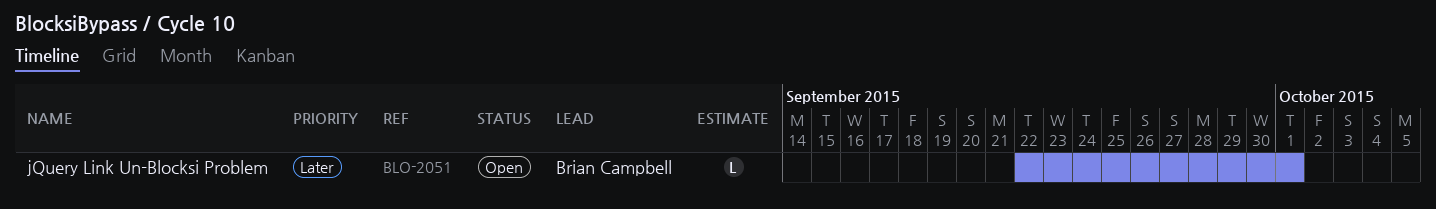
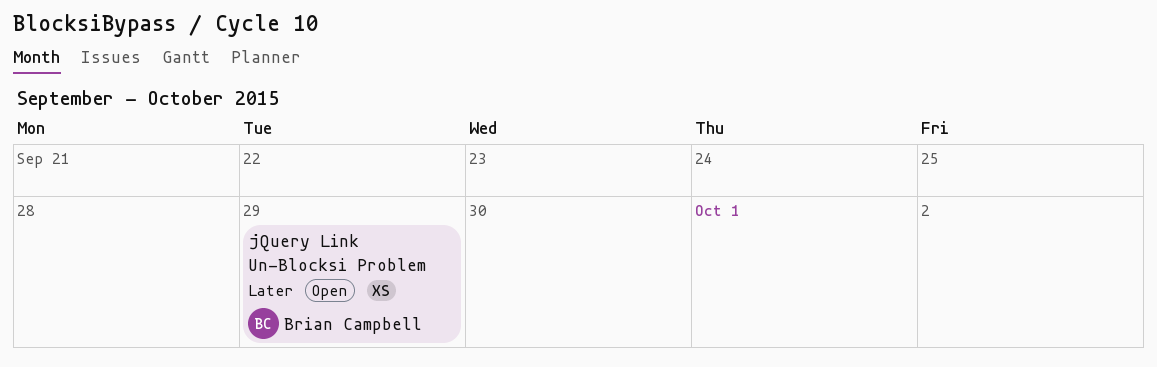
jQuery Link Un-Blocksi Problem, estimate: L -> XS
jQuery Link Un-Blocksi Problem, due: Oct 1 -> Sep 29

